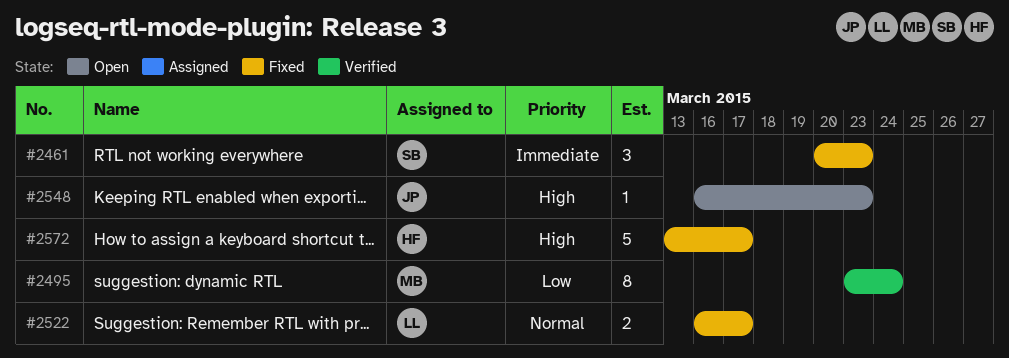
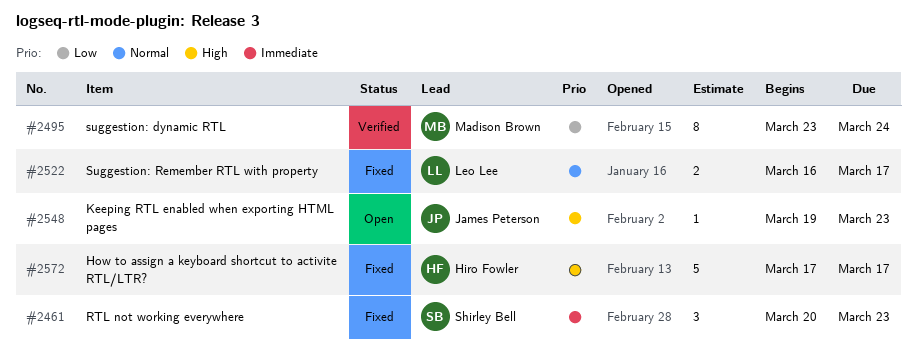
#2548, start: Mar 16 -> Mar 19
#2572, start: Mar 13 -> Mar 17

